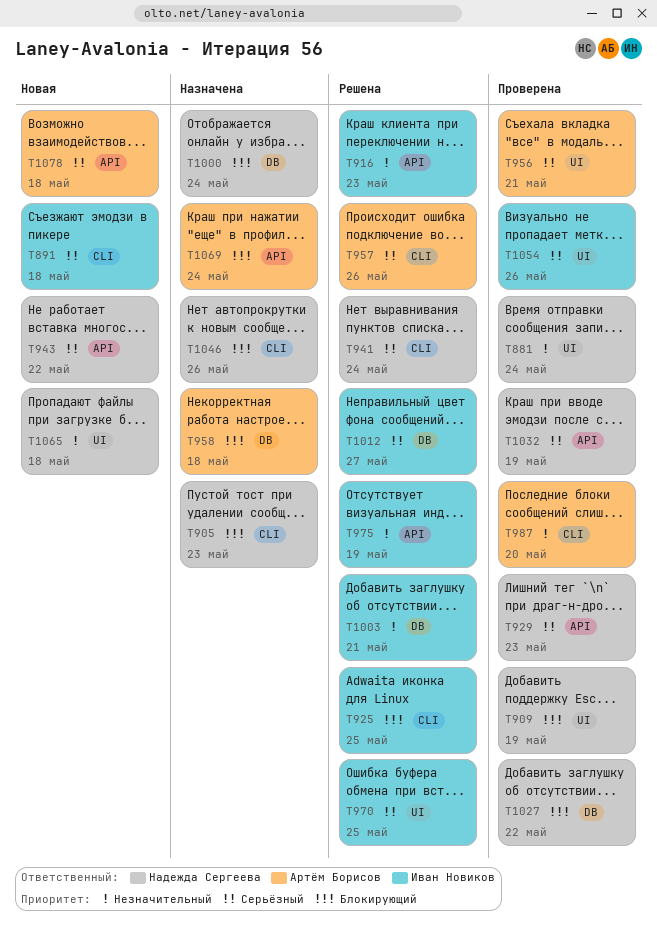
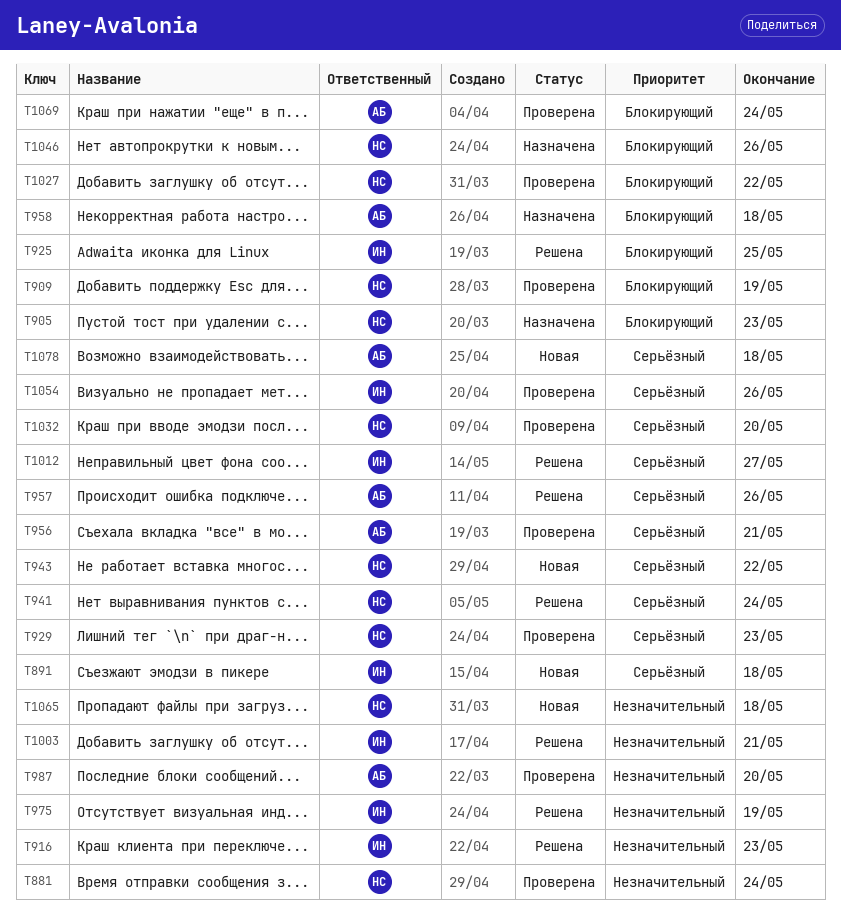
T970: present -> none
T1000: present -> none
T1032, due: May 19 -> May 20
T1069, status: Назначена -> Проверена

